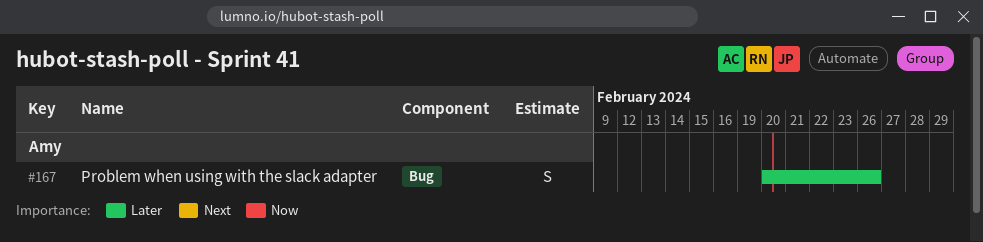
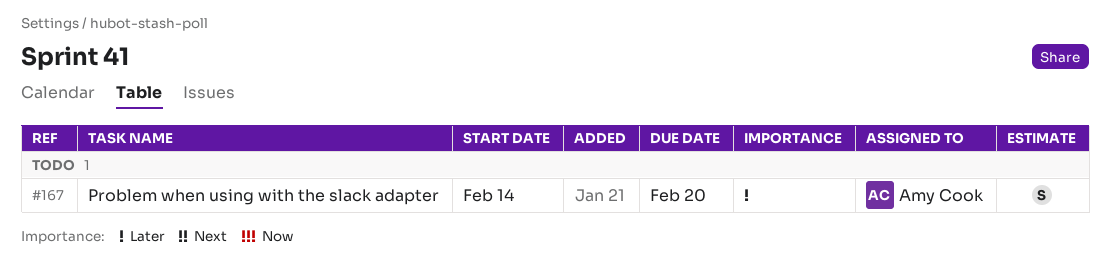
#167, start: Feb 20 -> Feb 14
#167, due: Feb 26 -> Feb 20

